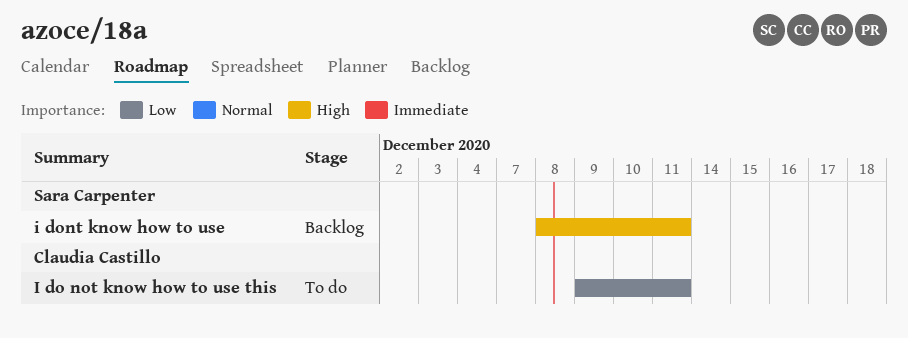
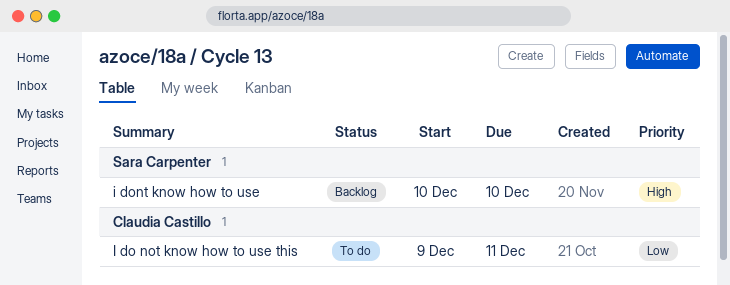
i dont know how to use, start: Dec 8 -> Dec 10
i dont know how to use, due: Dec 11 -> Dec 10

